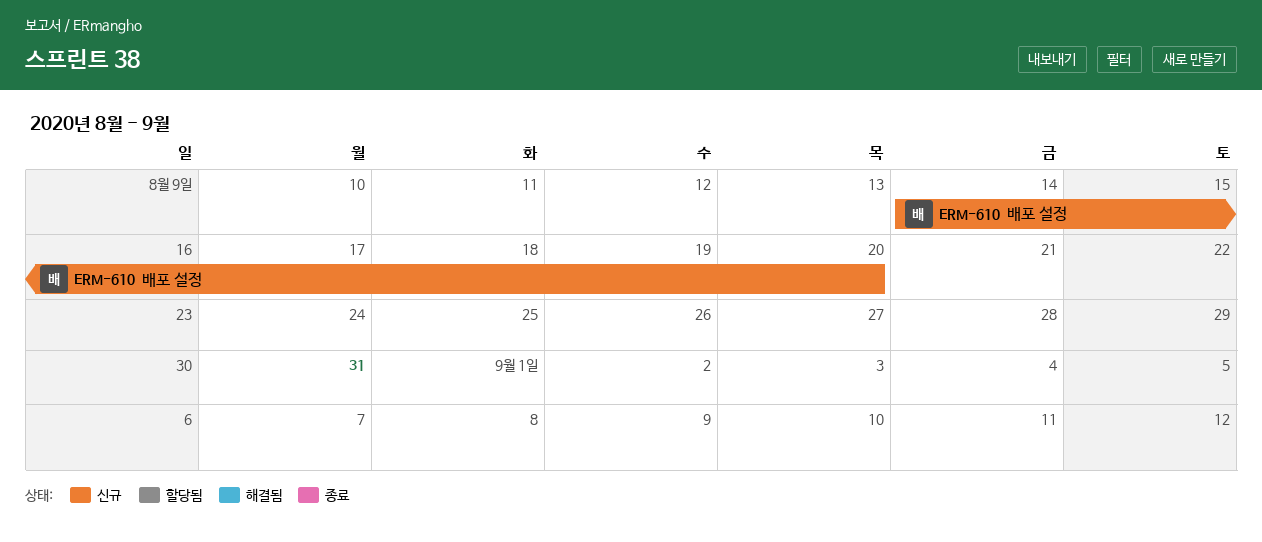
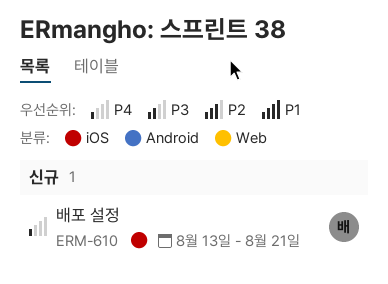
ERM-610, start: Aug 14 -> Aug 13
ERM-610, due: Aug 20 -> Aug 21

